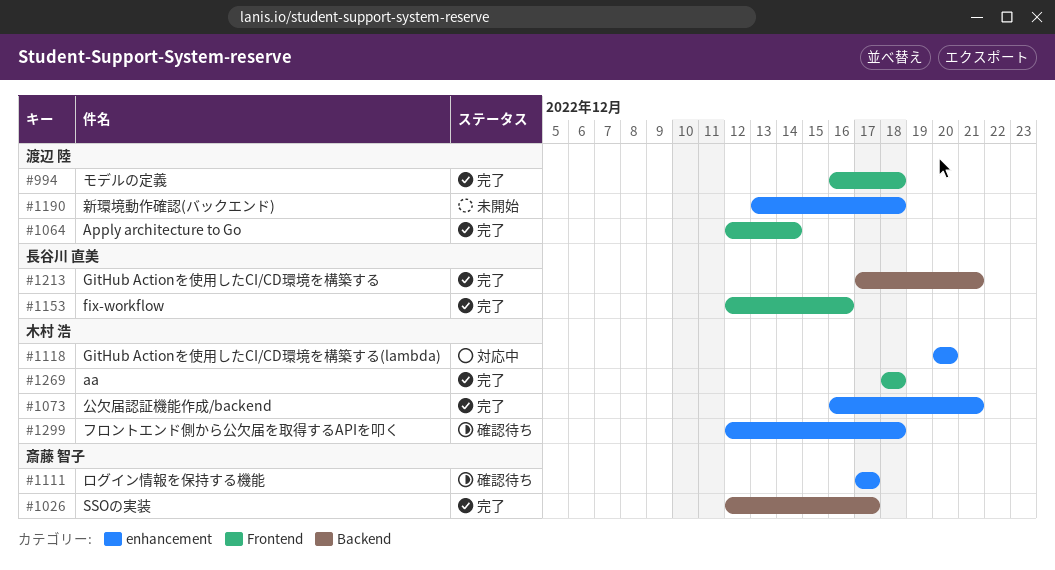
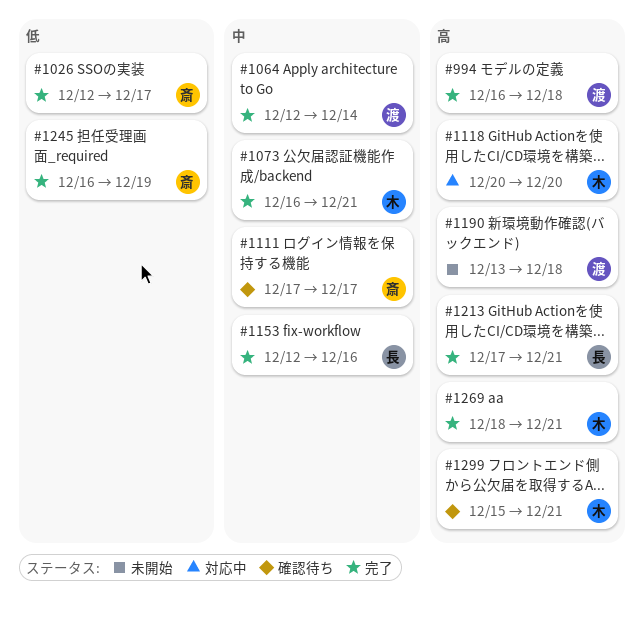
#1245: none -> present
#1269, due: Dec 18 -> Dec 21
#1299, start: Dec 12 -> Dec 15
#1299, due: Dec 18 -> Dec 21

